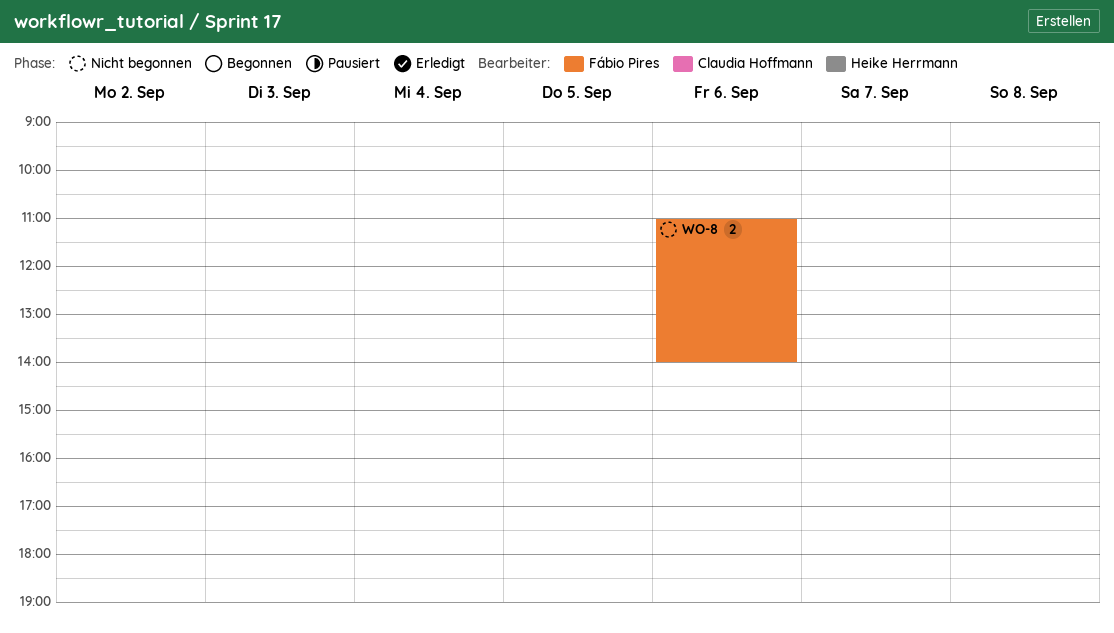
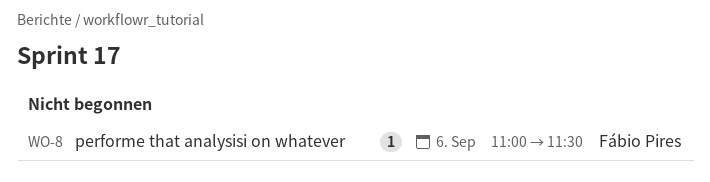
WO-8, estimate: 2 -> 1
WO-8, ends: 14:00 -> 11:30

